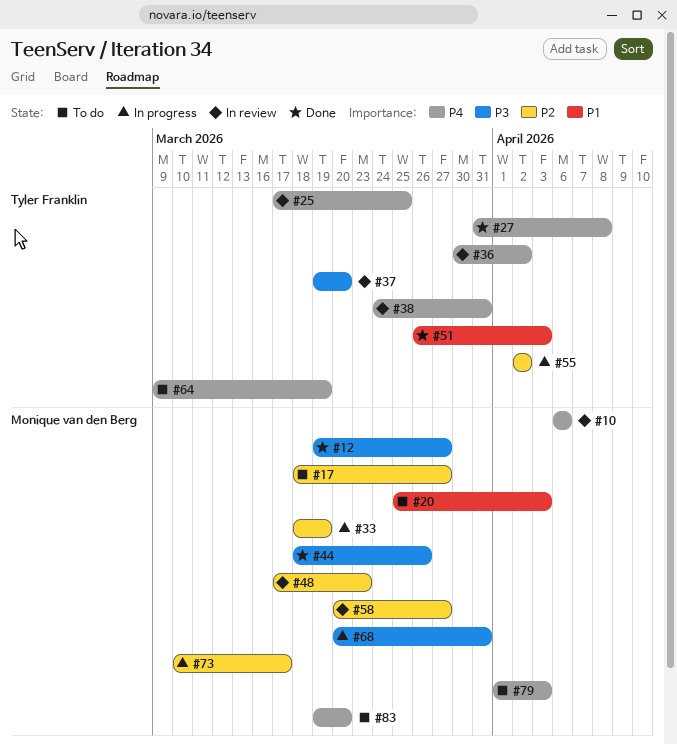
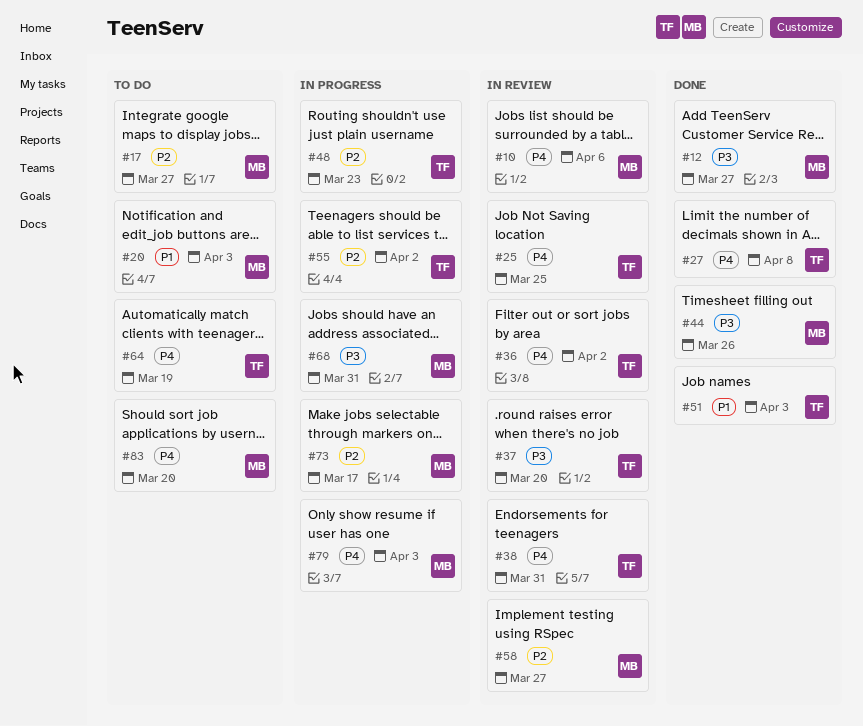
#33: present -> none
#48, status: In review -> In progress
#48, owner: Monique van den Berg -> Tyler Franklin
#79, status: To do -> In progress

